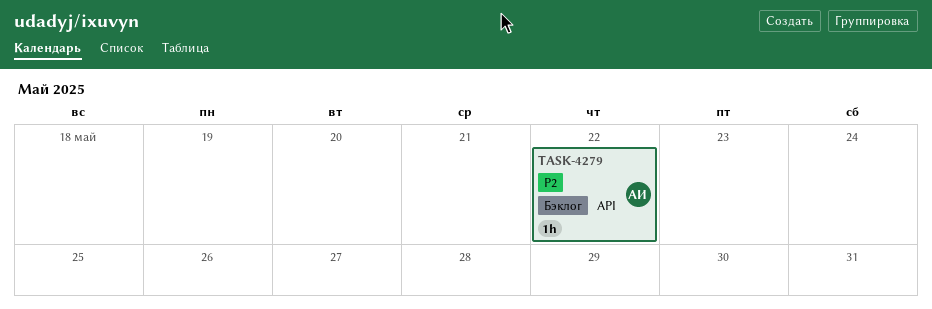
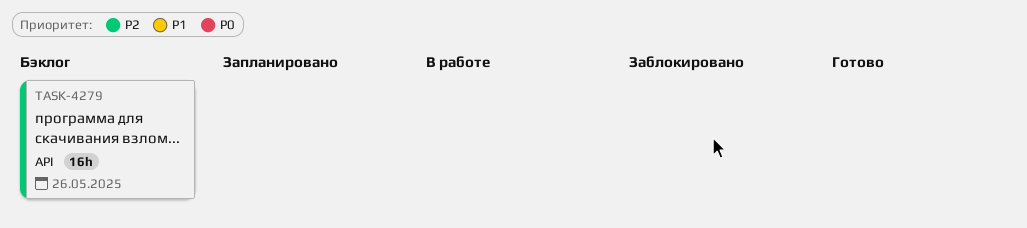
TASK-4279, estimate: 1h -> 16h
TASK-4279, due: May 22 -> May 26

